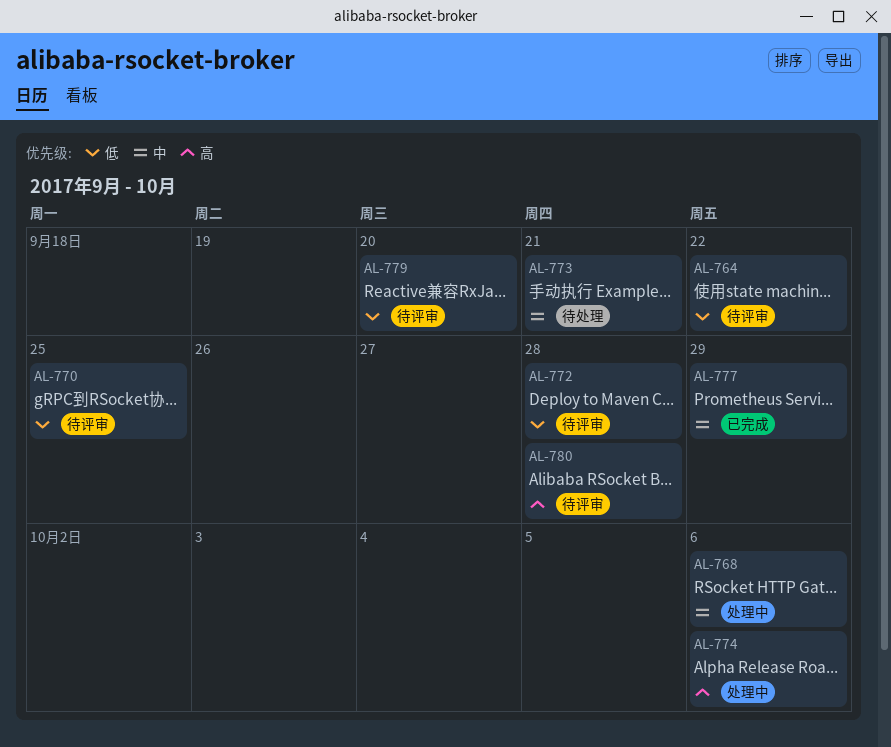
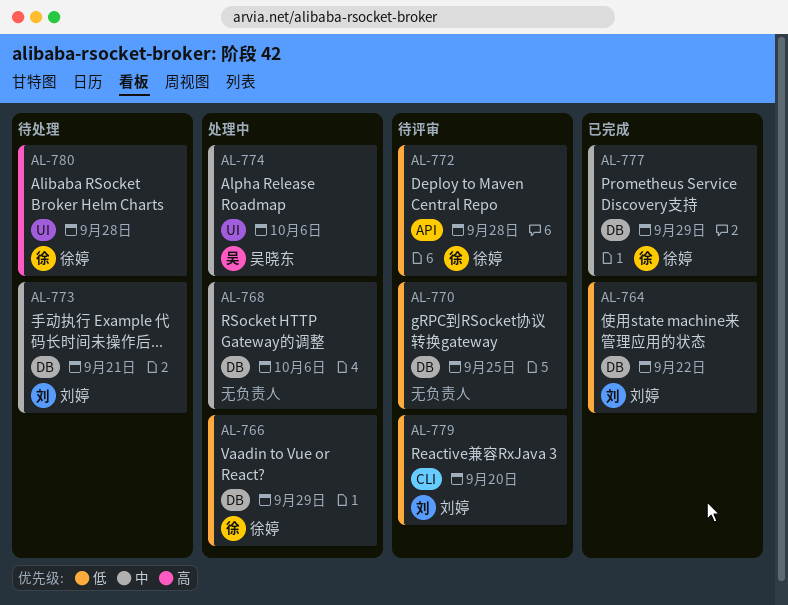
AL-764, status: 待评审 -> 已完成
AL-766: none -> present
AL-774, priority: 高 -> 中
AL-780, status: 待评审 -> 待处理

